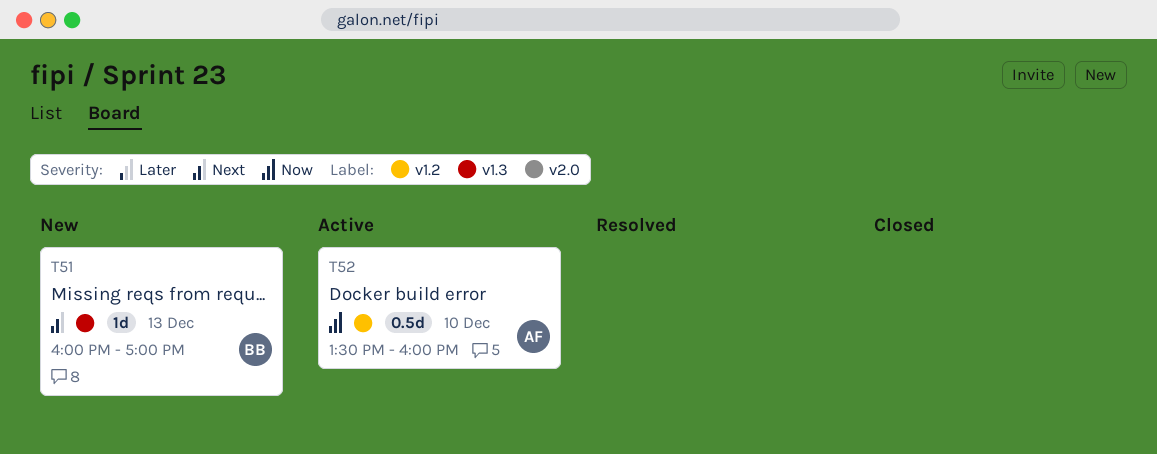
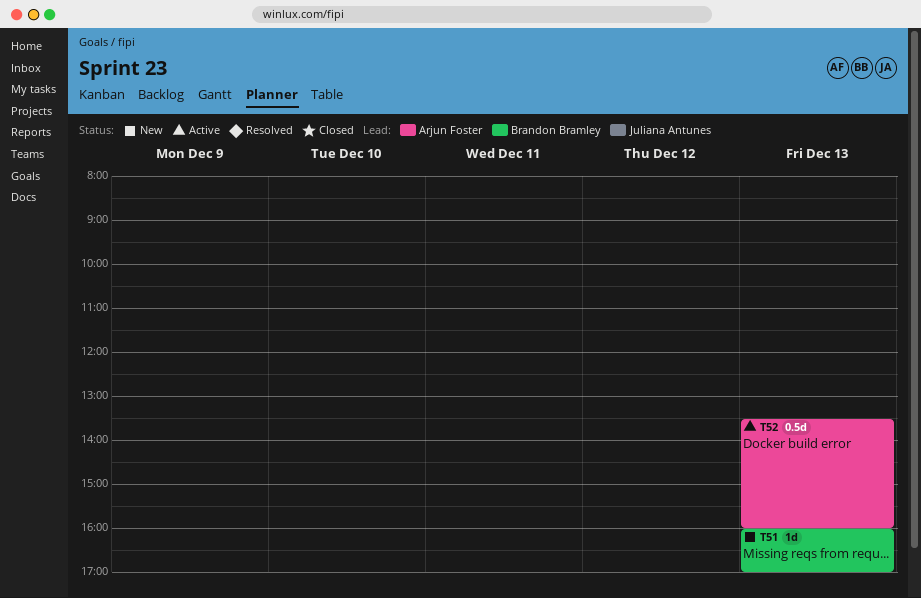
T52, day: Dec 10 -> Dec 13

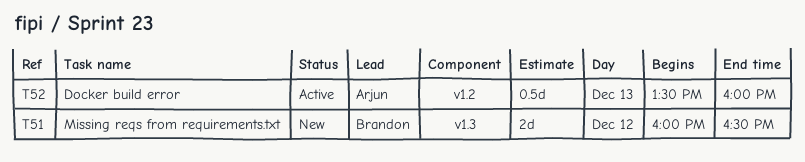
T51, estimate: 1d -> 2d
T51, day: Dec 13 -> Dec 12
T51, ends: 17:00 -> 16:30

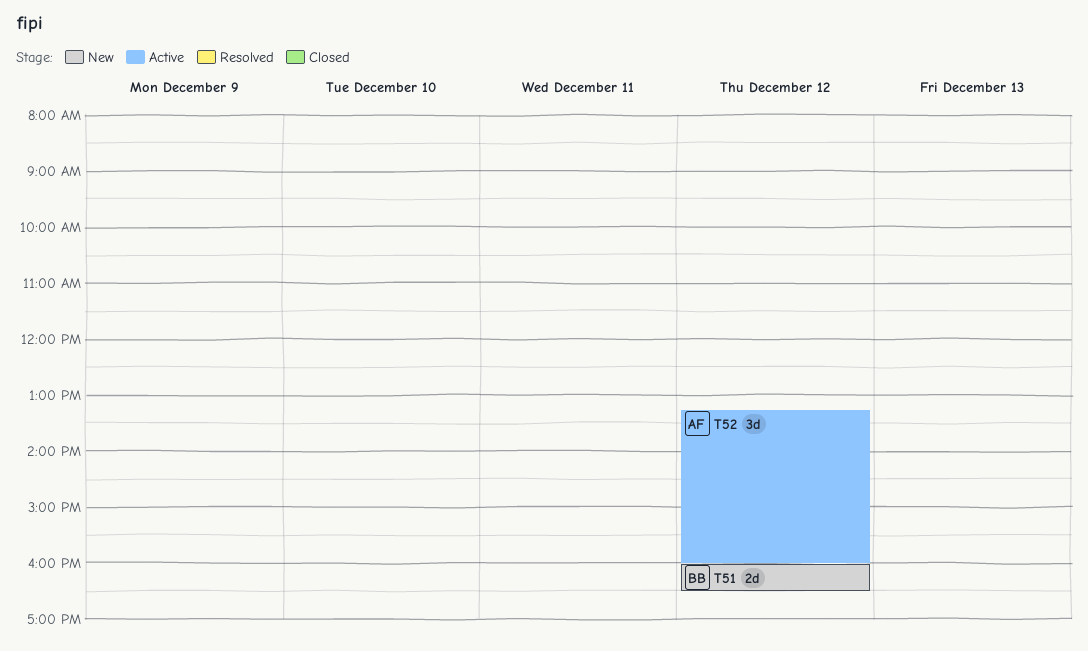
T52, estimate: 0.5d -> 3d
T52, day: Dec 13 -> Dec 12
T52, begins: 13:30 -> 13:15

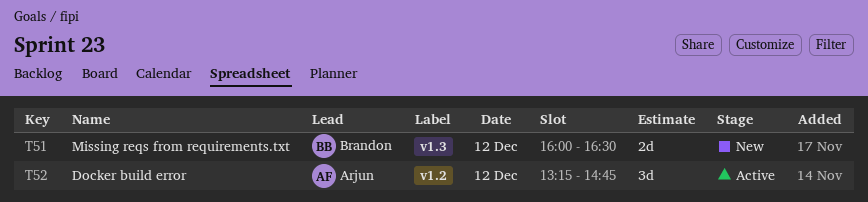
T52, ends: 16:00 -> 14:45

